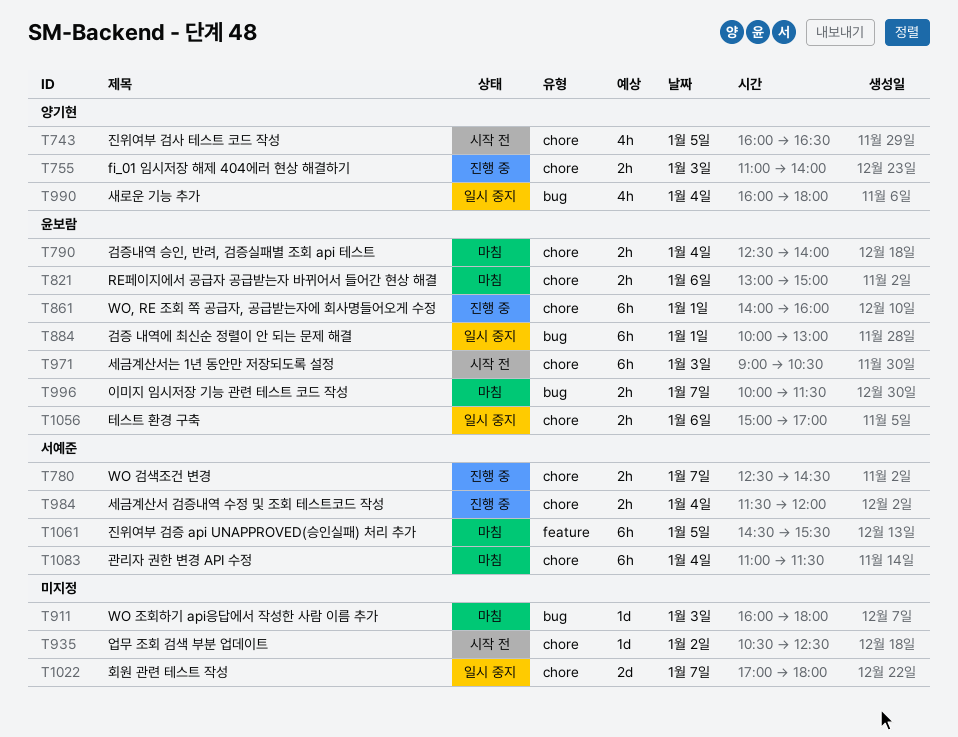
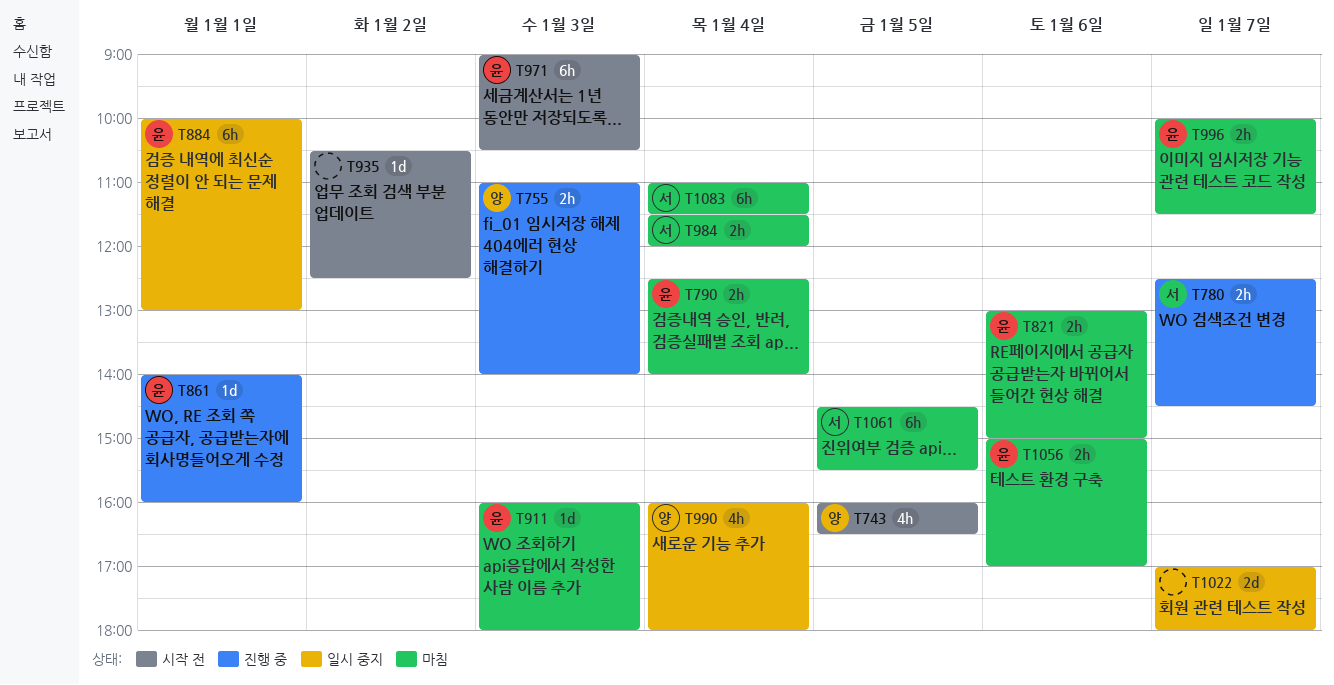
T861, estimate: 6h -> 1d
T911, owner: none -> 윤보람
T984, status: 진행 중 -> 마침
T1056, status: 일시 중지 -> 마침

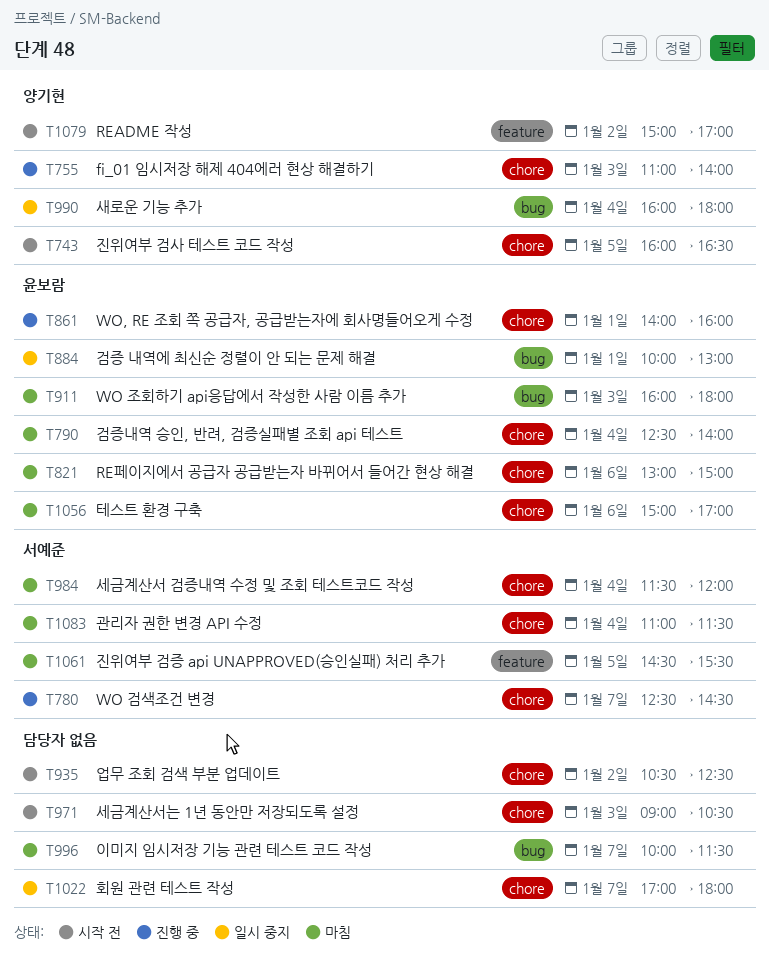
T971, owner: 윤보람 -> none
T996, owner: 윤보람 -> none
T1079: none -> present

